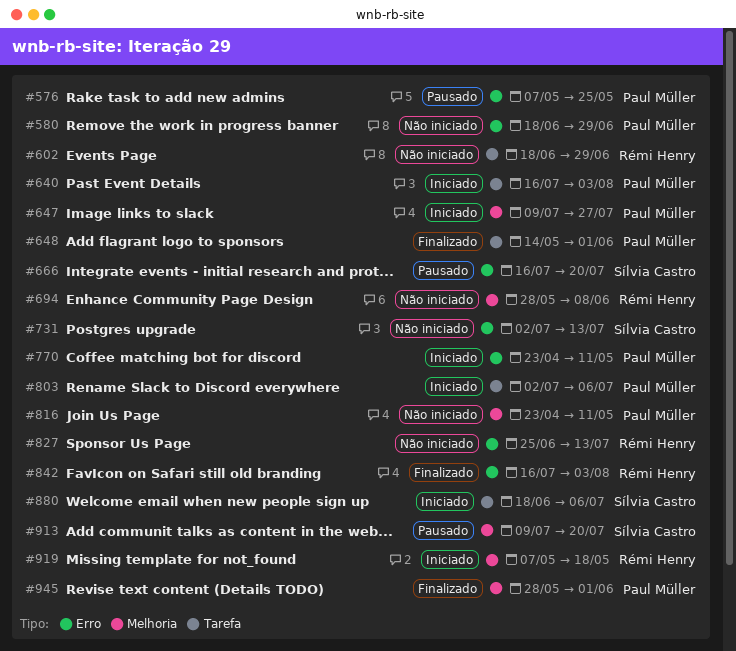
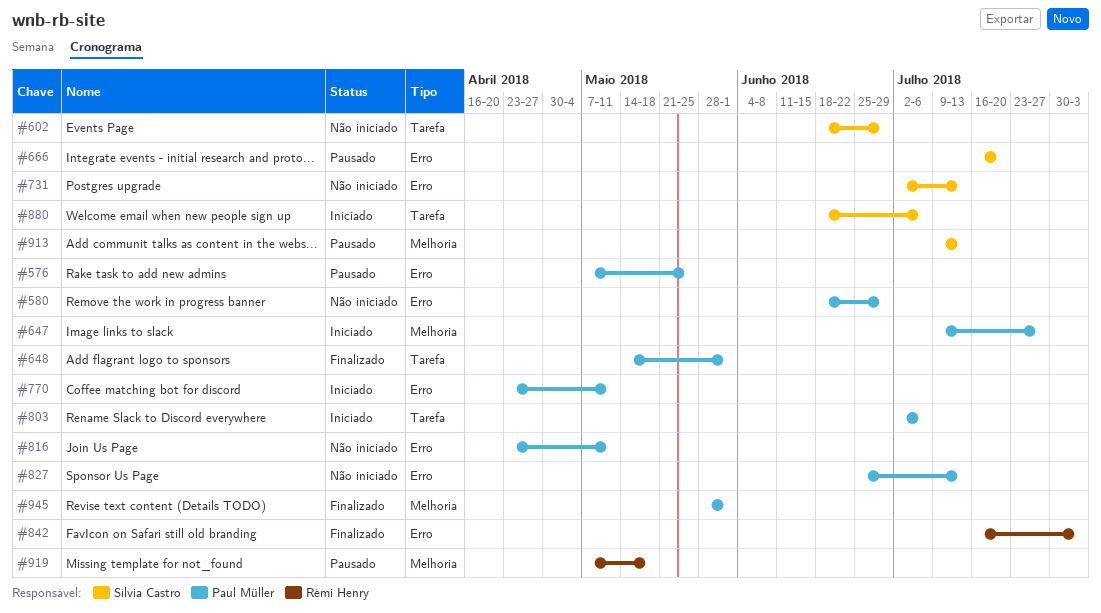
#602, owner: Rémi Henry -> Sílvia Castro
#640: present -> none
#694: present -> none
#816, label: Melhoria -> Erro
#827, owner: Rémi Henry -> Paul Müller
#913, due: Jul 20 -> Jul 13
#919, status: Iniciado -> Pausado

